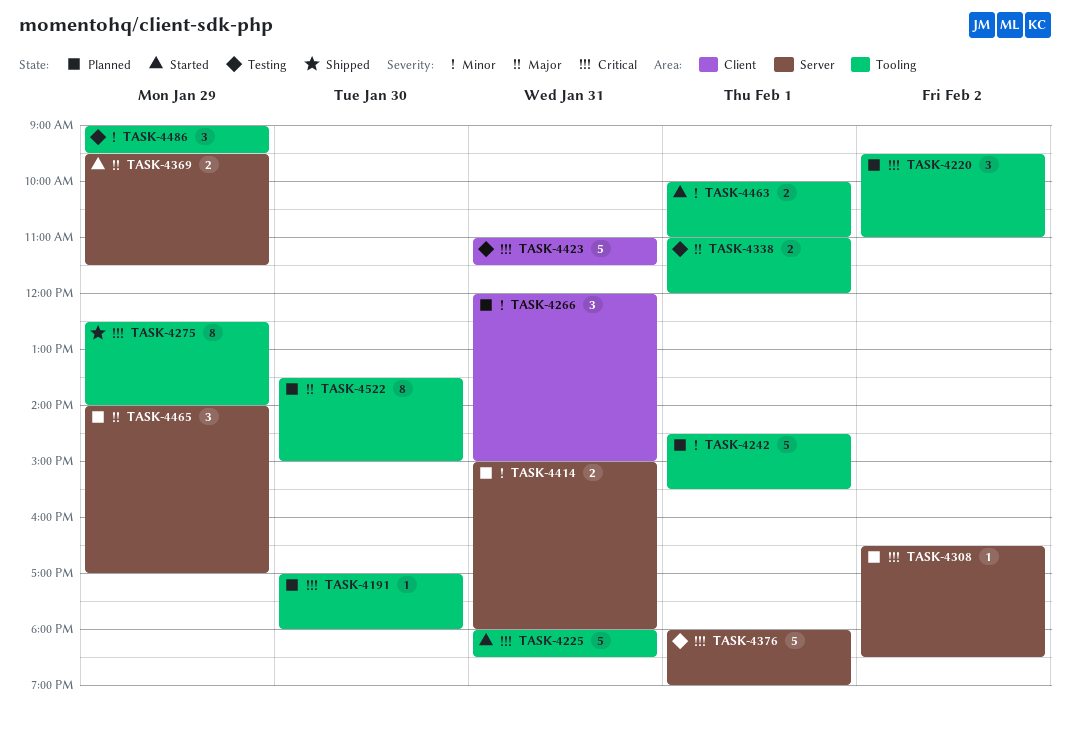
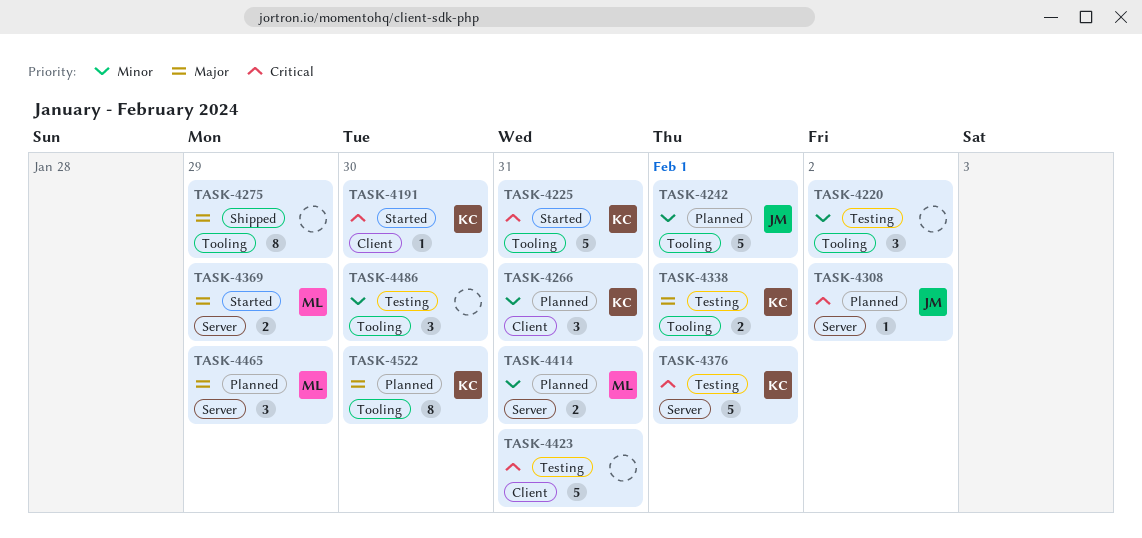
TASK-4191, status: Planned -> Started
TASK-4191, label: Tooling -> Client
TASK-4220, status: Planned -> Testing
TASK-4220, priority: Critical -> Minor
TASK-4275, priority: Critical -> Major
TASK-4463: present -> none
TASK-4486, day: Jan 29 -> Jan 30

